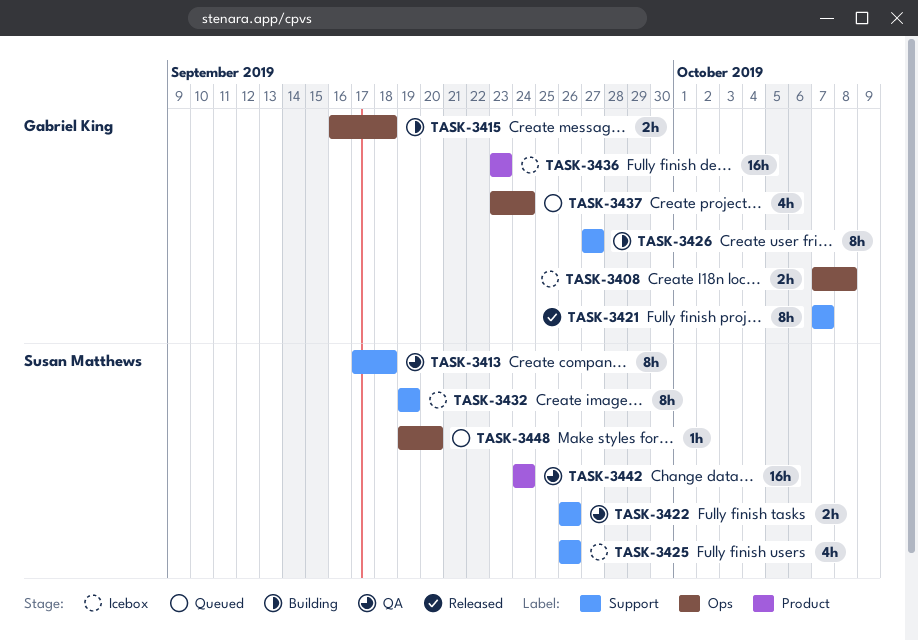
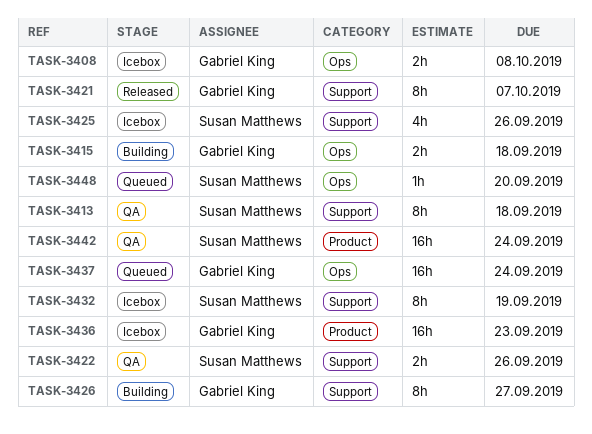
TASK-3437, estimate: 4h -> 16h

